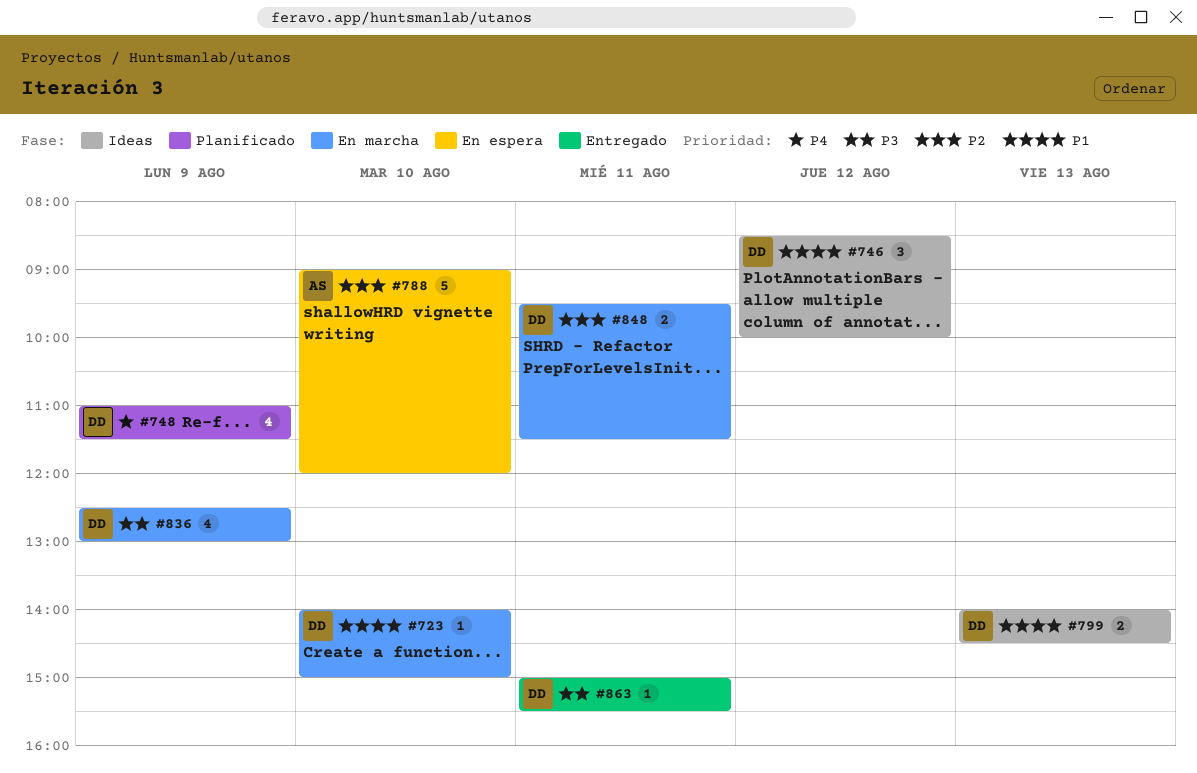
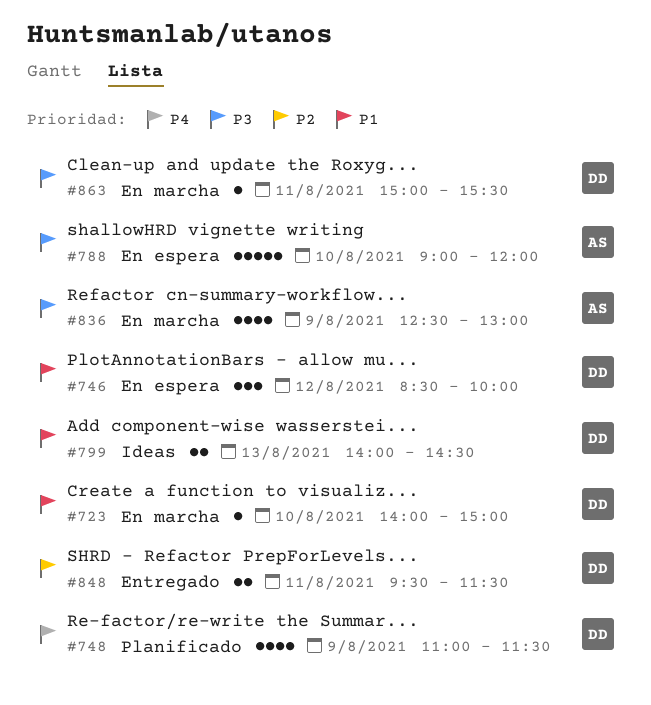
#746, status: Ideas -> En espera
#788, priority: P2 -> P3
#836, owner: DD -> AS
#848, status: En marcha -> Entregado
#863, status: Entregado -> En marcha

